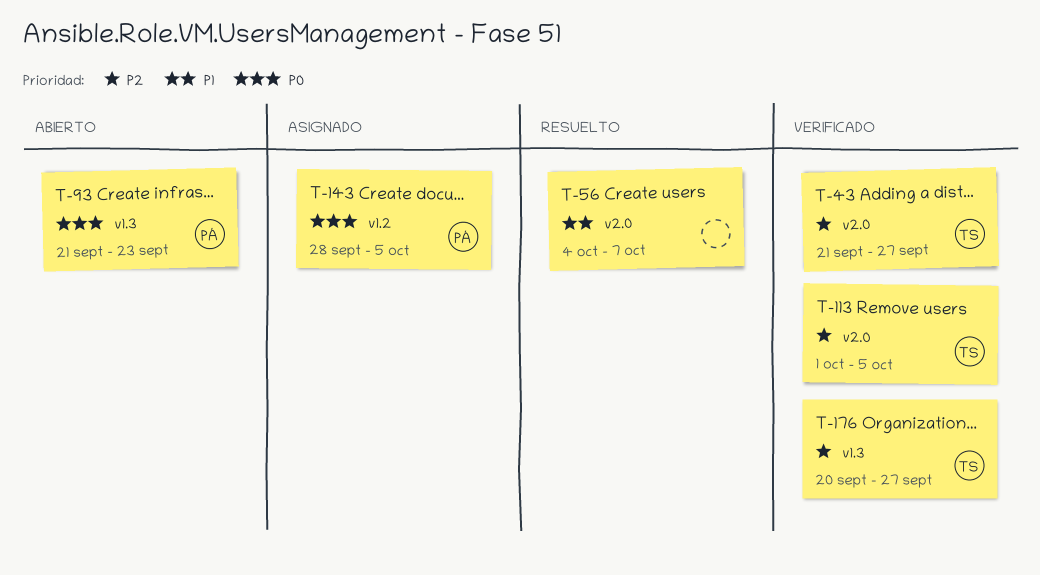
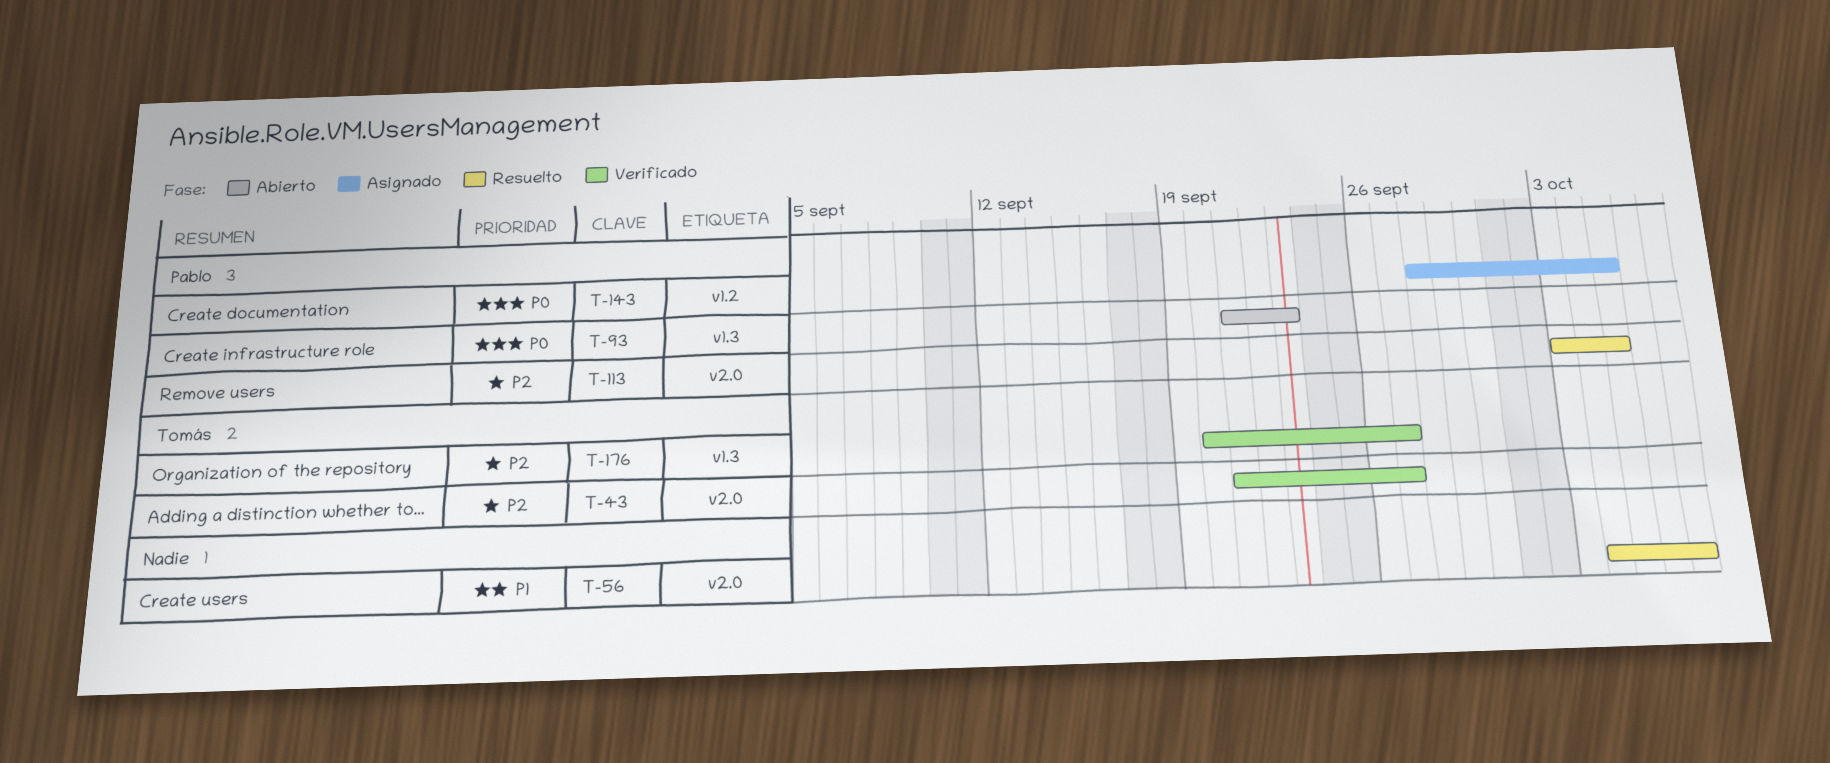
T-113, status: Verificado -> Resuelto
T-113, owner: Tomás -> Pablo
T-113, start: Oct 1 -> Oct 3

